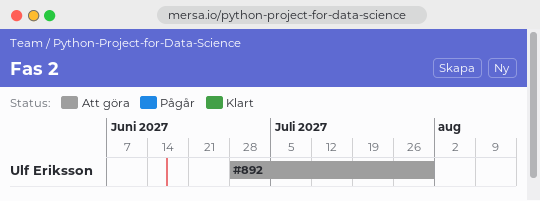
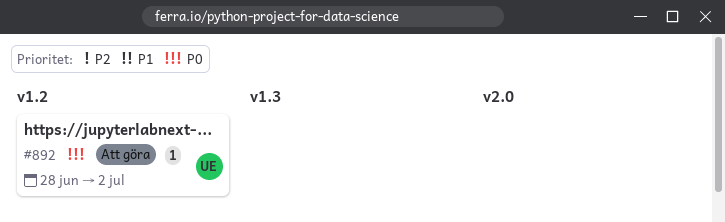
#892, due: Jul 30 -> Jul 2

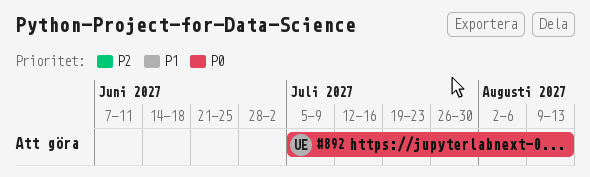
#892, start: Jun 28 -> Jul 5
#892, due: Jul 2 -> Aug 13

